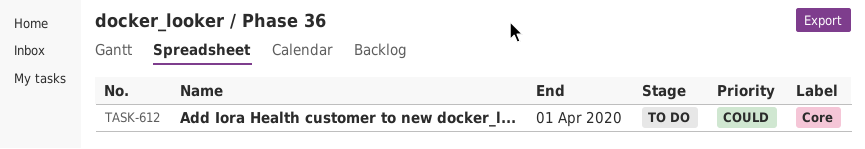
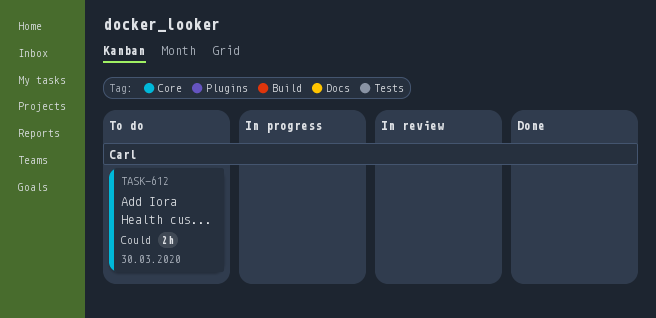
TASK-612, due: Apr 1 -> Mar 30

